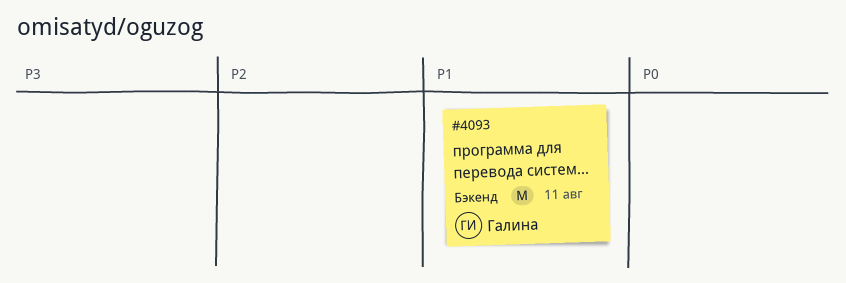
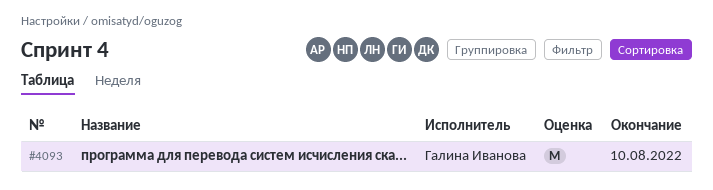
#4093, due: Aug 11 -> Aug 10

